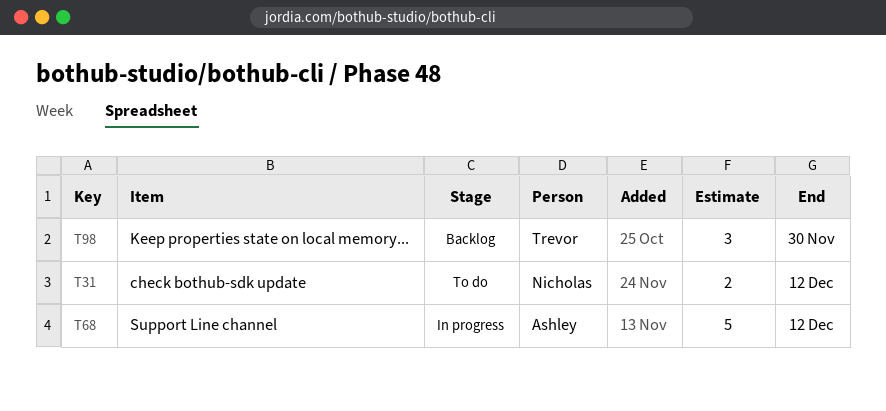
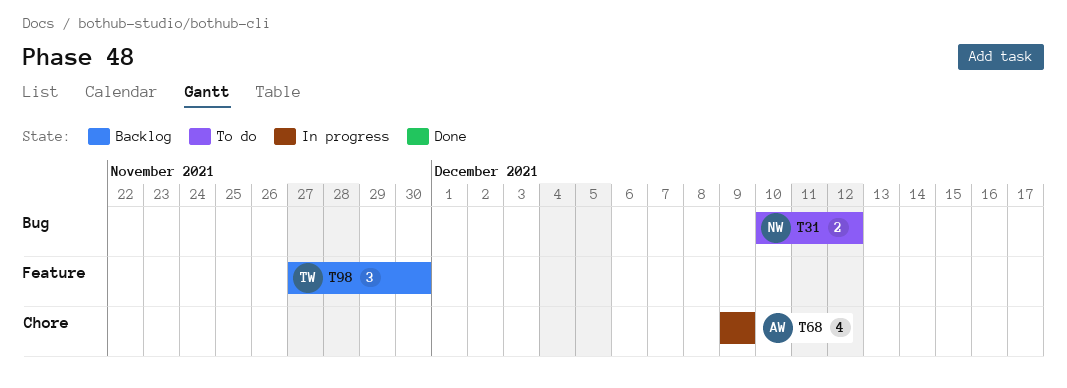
T68, estimate: 5 -> 4
T68, due: Dec 12 -> Dec 9

